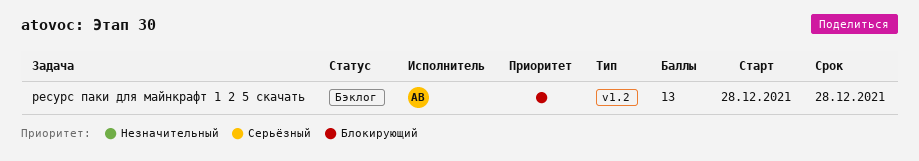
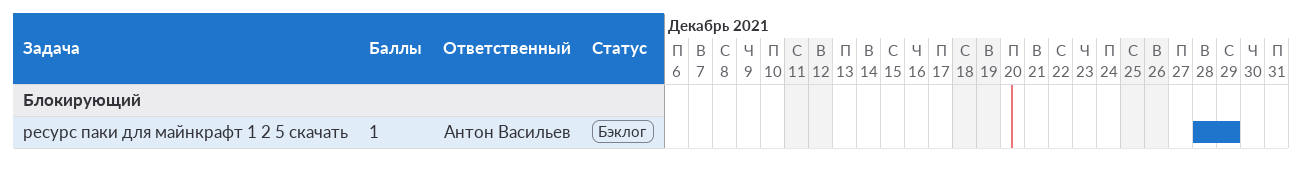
ресурс паки для майнкрафт 1 2 5 скачать, estimate: 13 -> 1
ресурс паки для майнкрафт 1 2 5 скачать, due: Dec 28 -> Dec 29

